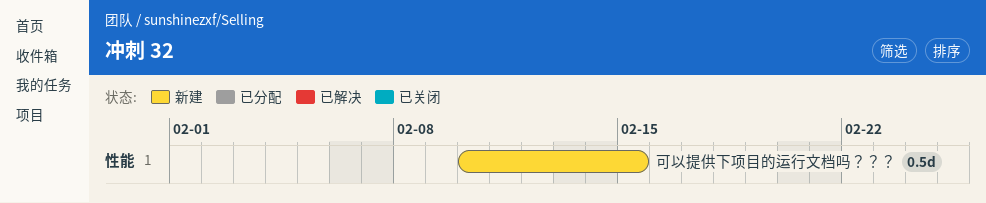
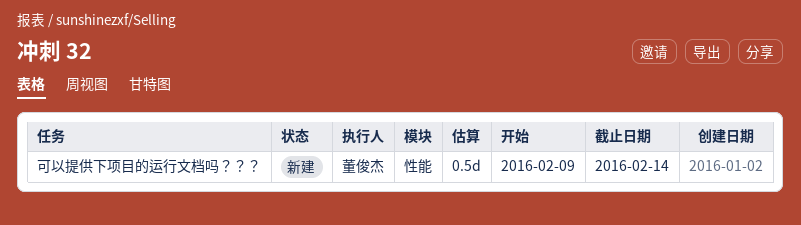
可以提供下项目的运行文档吗？？？, start: Feb 10 -> Feb 9
可以提供下项目的运行文档吗？？？, due: Feb 15 -> Feb 14

